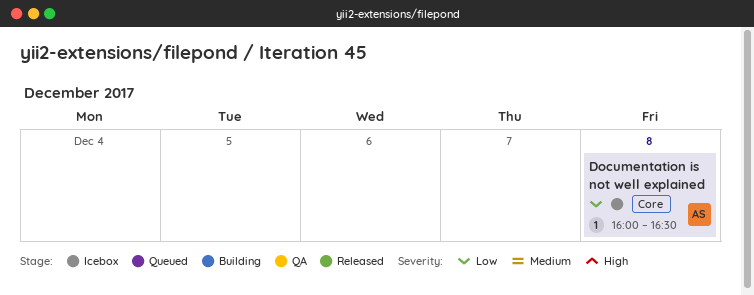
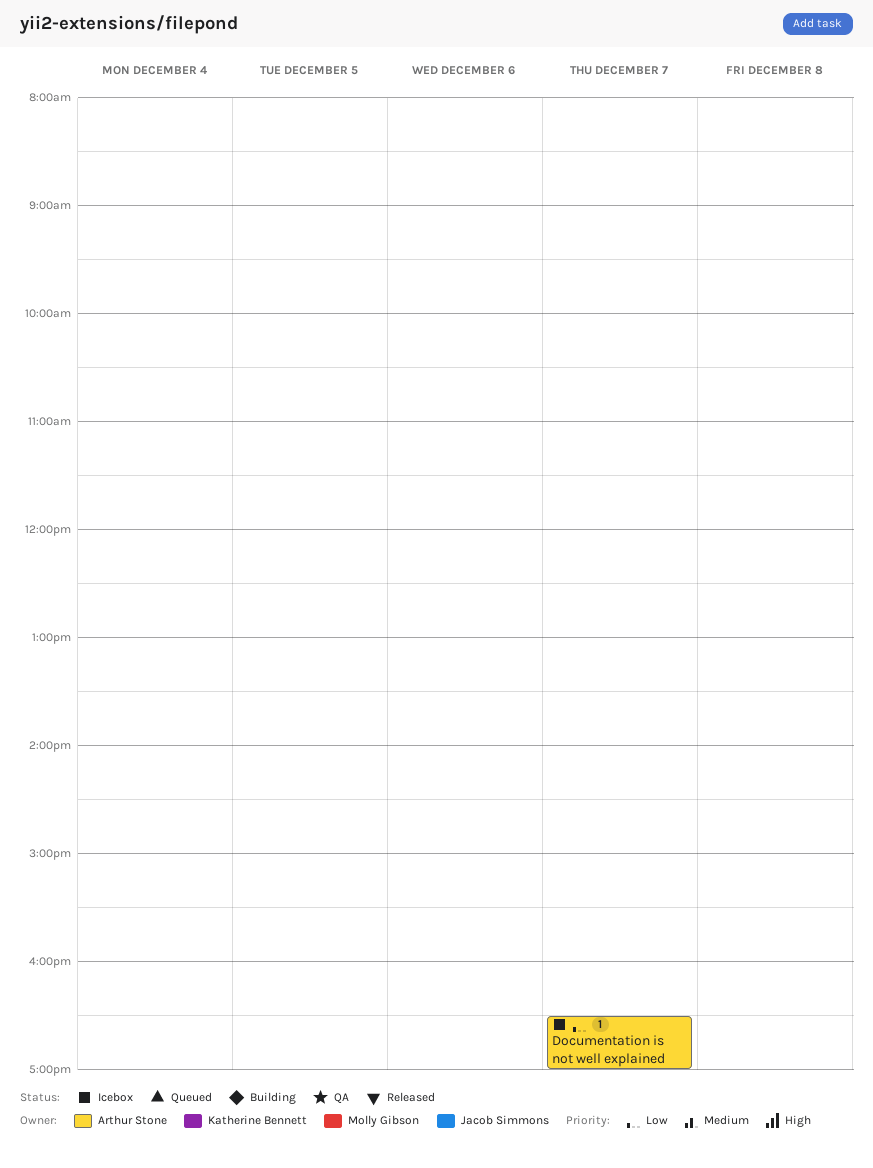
Documentation is not well explained, day: Dec 8 -> Dec 7
Documentation is not well explained, begins: 16:00 -> 16:30
Documentation is not well explained, ends: 16:30 -> 17:00

